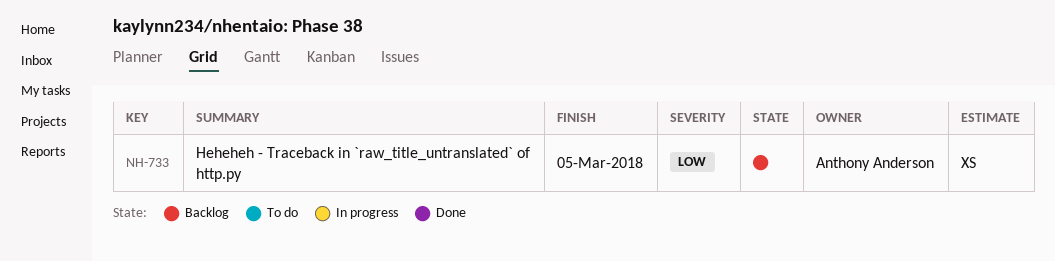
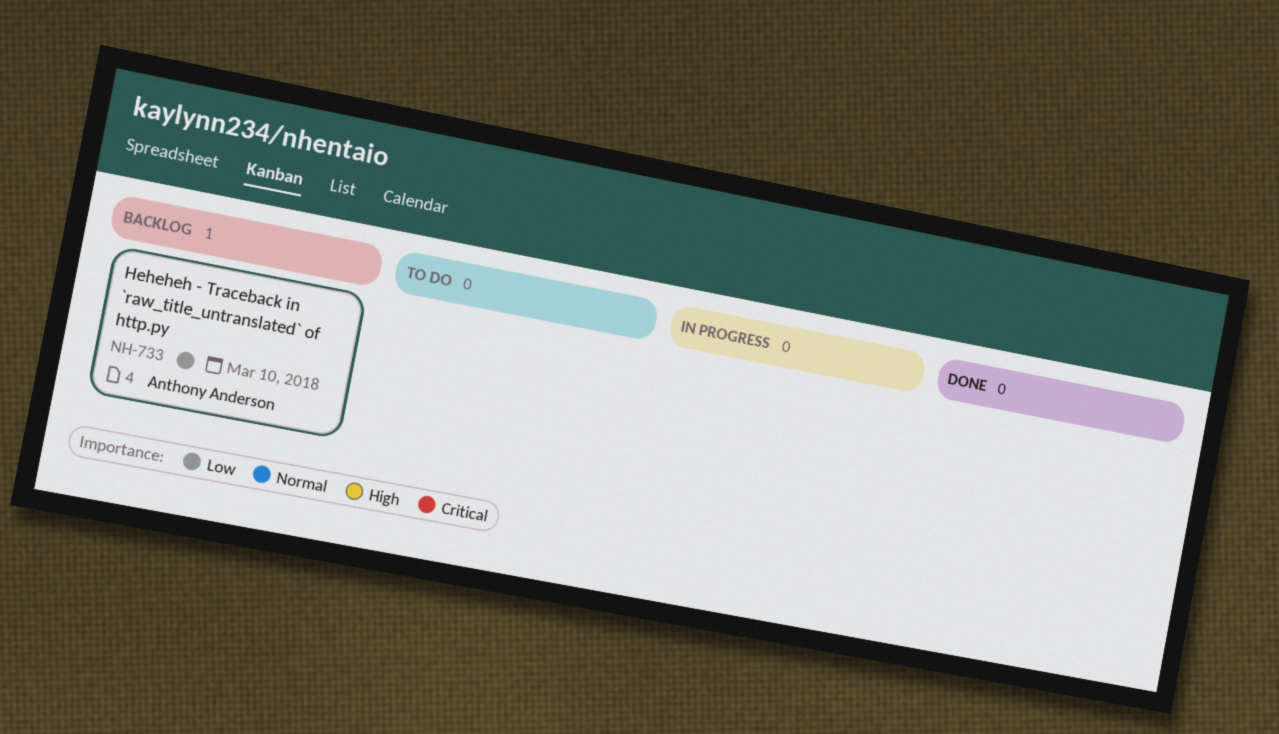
NH-733, due: Mar 5 -> Mar 10

